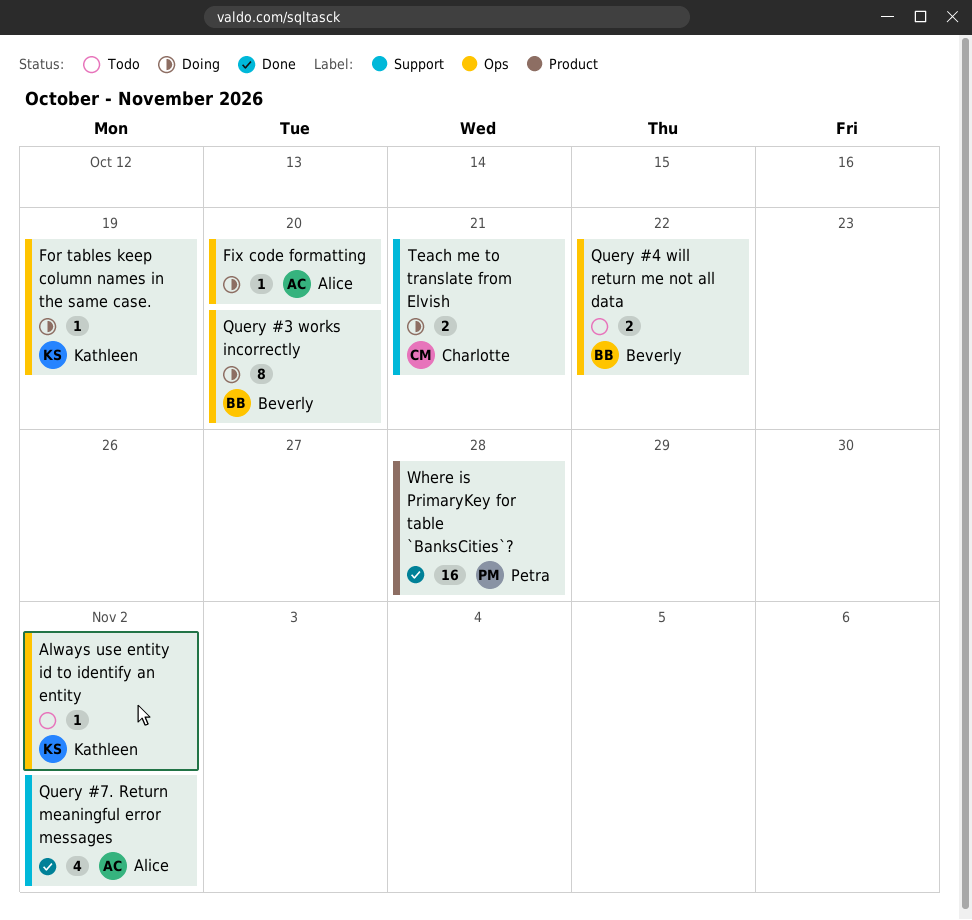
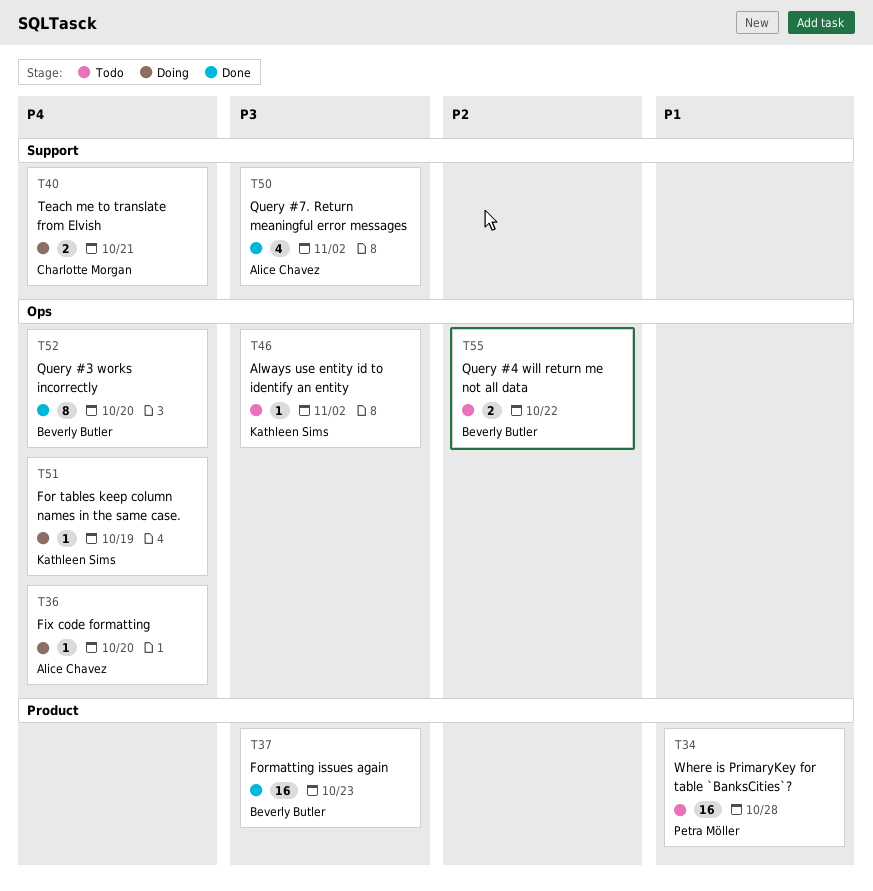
Formatting issues again: none -> present
Query #3 works incorrectly, status: Doing -> Done
Where is PrimaryKey for table `BanksCities`?, status: Done -> Todo

